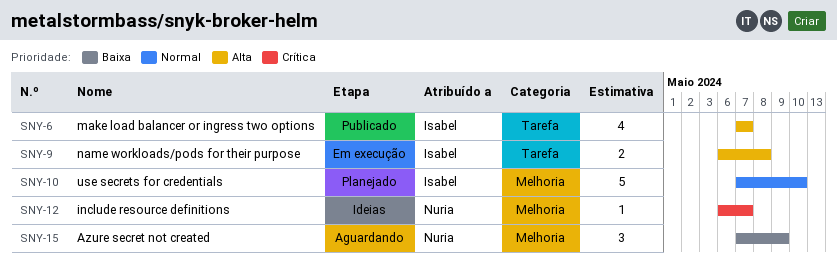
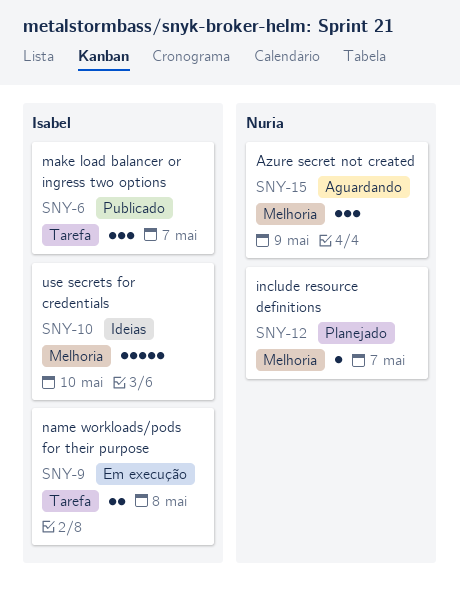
SNY-6, estimate: 4 -> 3
SNY-10, status: Planejado -> Ideias
SNY-12, status: Ideias -> Planejado

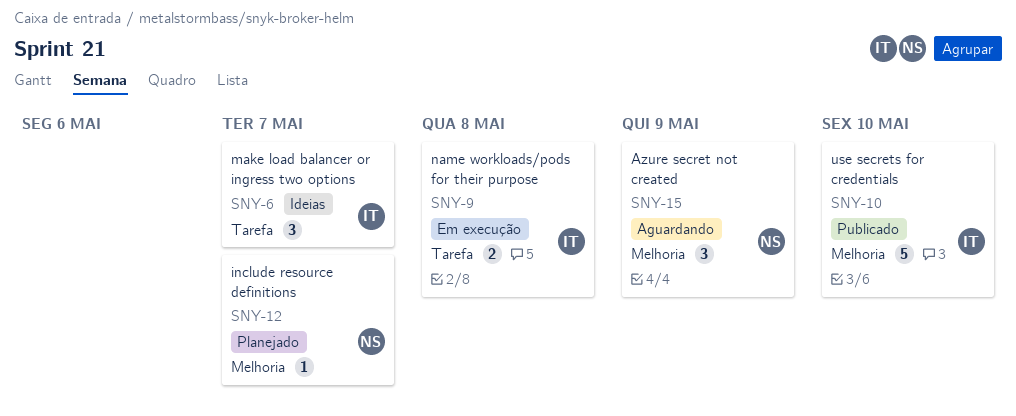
SNY-6, status: Publicado -> Ideias
SNY-10, status: Ideias -> Publicado

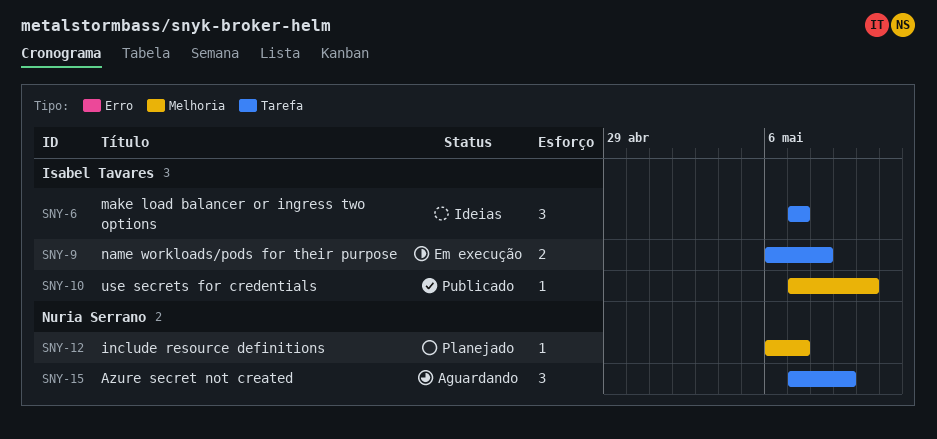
SNY-10, estimate: 5 -> 1
SNY-15, label: Melhoria -> Tarefa

